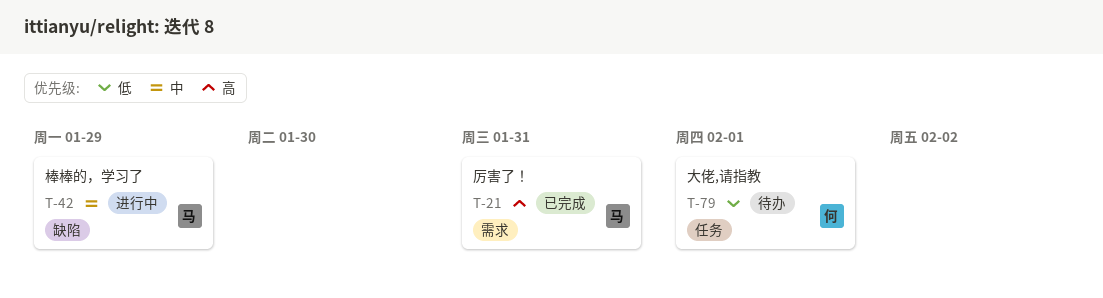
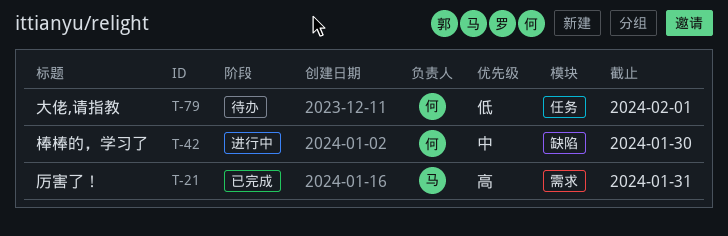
T-42, owner: 马 -> 何
T-42, due: Jan 29 -> Jan 30

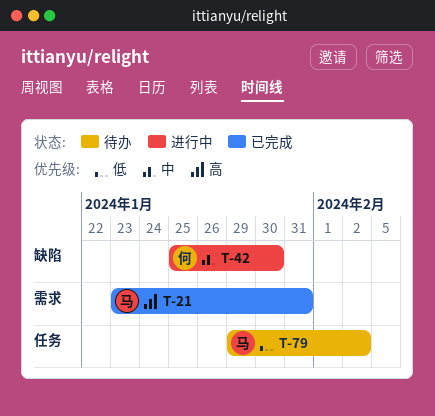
T-79, owner: 何 -> 马
T-79, due: Feb 1 -> Feb 2

